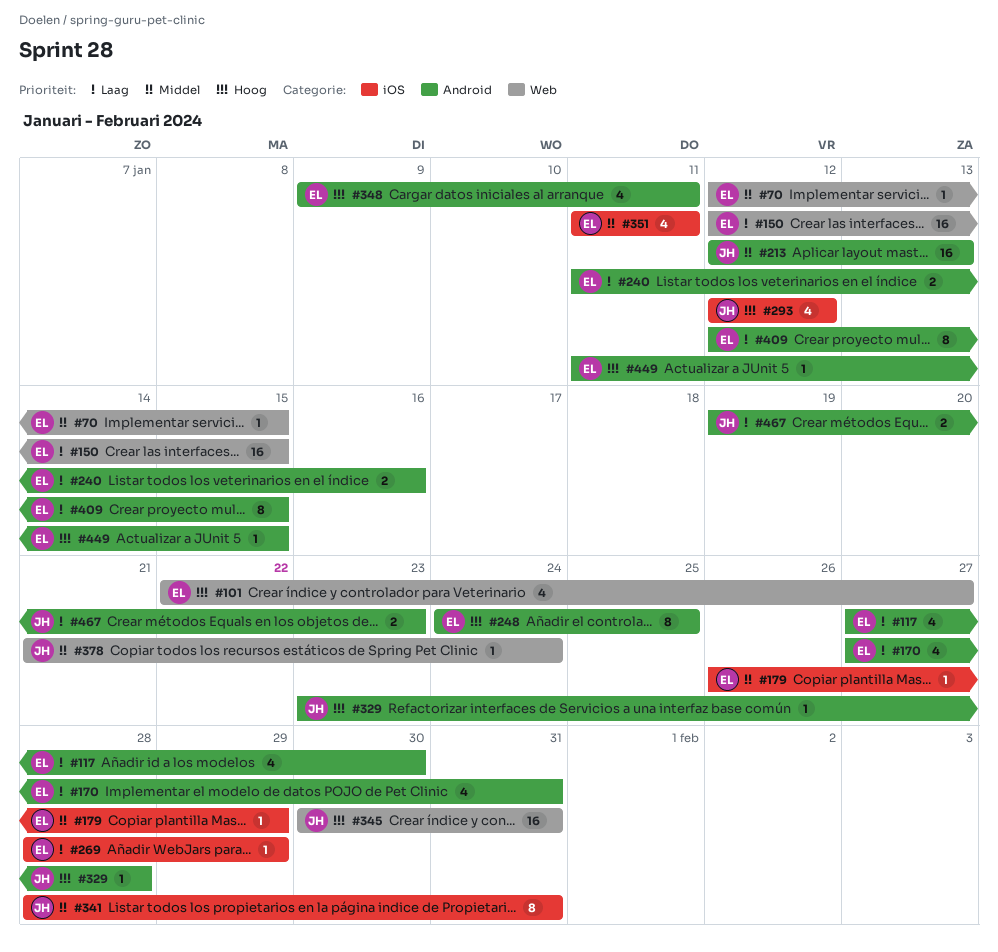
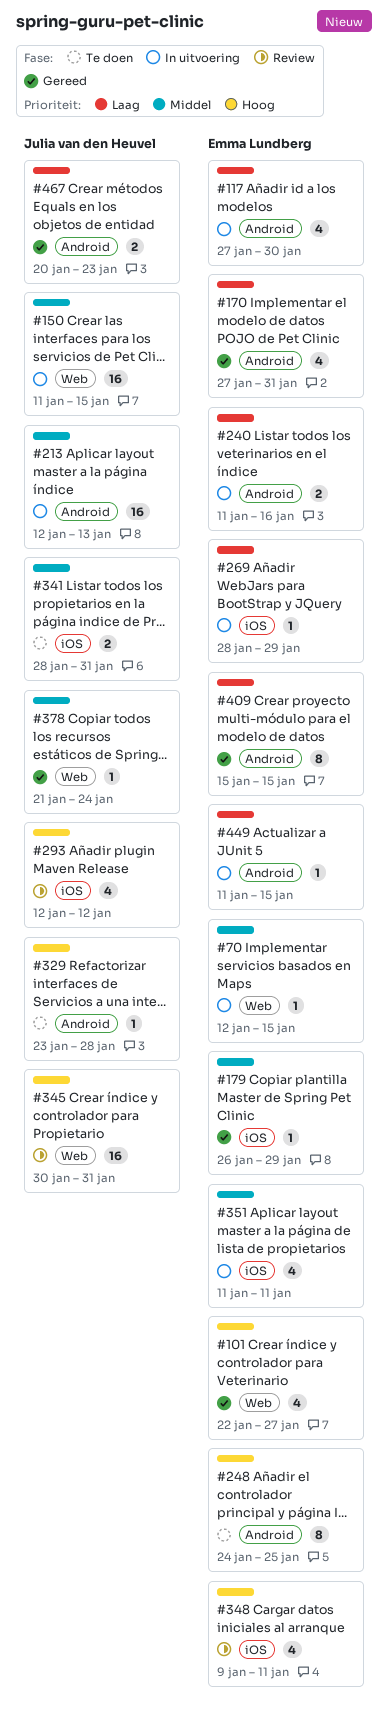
#150, owner: Emma Lundberg -> Julia van den Heuvel
#150, priority: Laag -> Middel
#150, start: Jan 12 -> Jan 11
#341, estimate: 8 -> 2
#348, label: Android -> iOS
#409, start: Jan 12 -> Jan 15
#449, priority: Hoog -> Laag
#467, start: Jan 19 -> Jan 20

